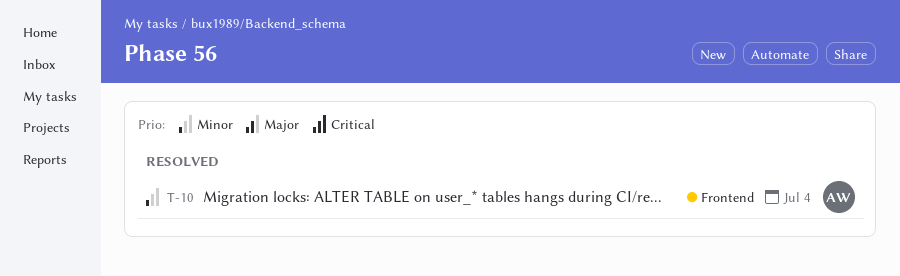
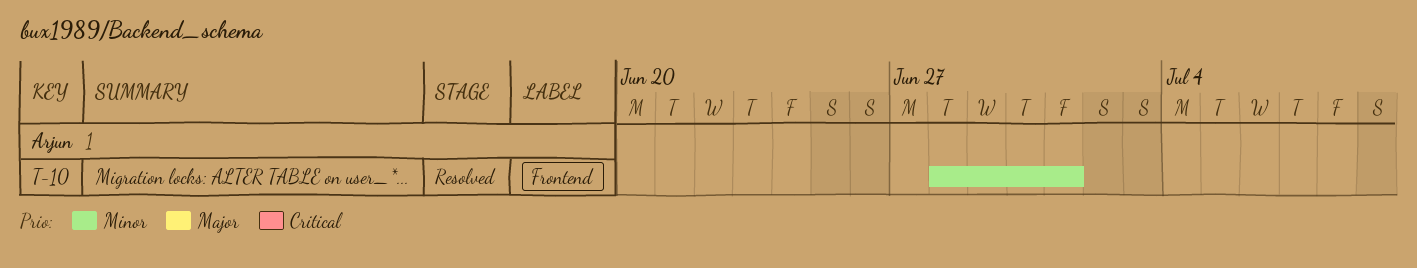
T-10, due: Jul 4 -> Jul 1

